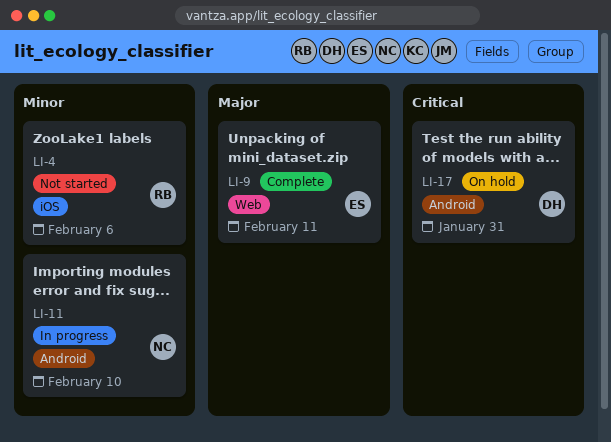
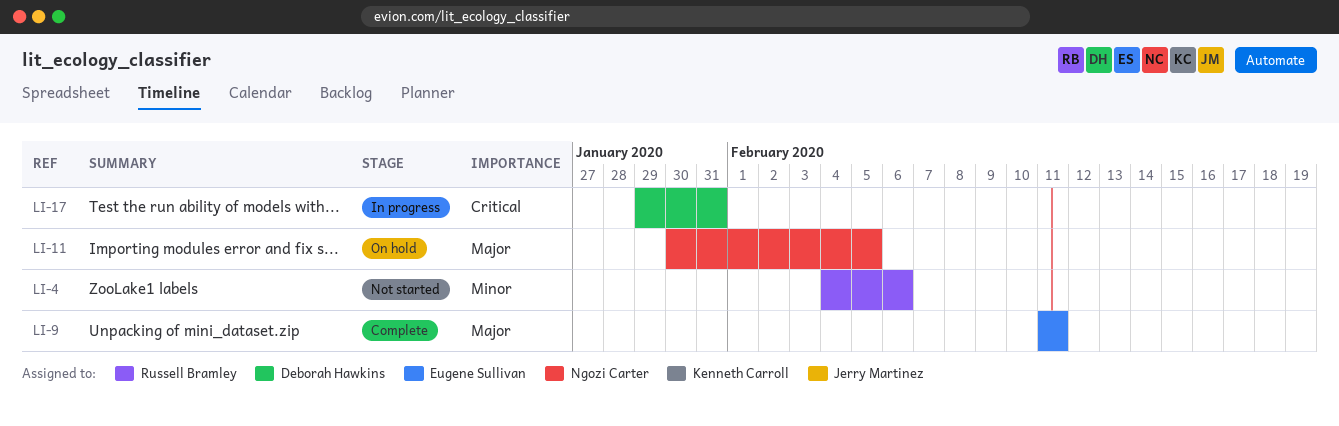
LI-11, status: In progress -> On hold
LI-11, priority: Minor -> Major
LI-11, due: Feb 10 -> Feb 5
LI-17, status: On hold -> In progress

